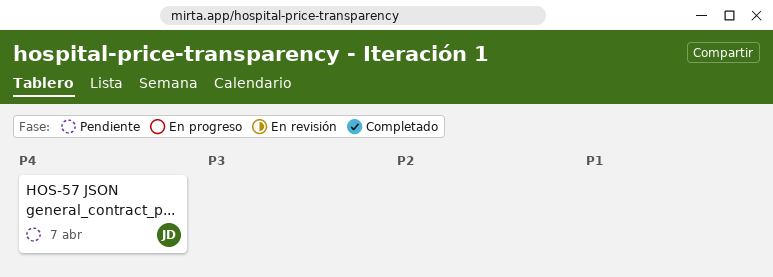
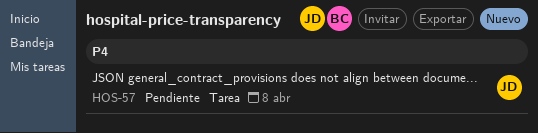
HOS-57, due: Apr 7 -> Apr 8

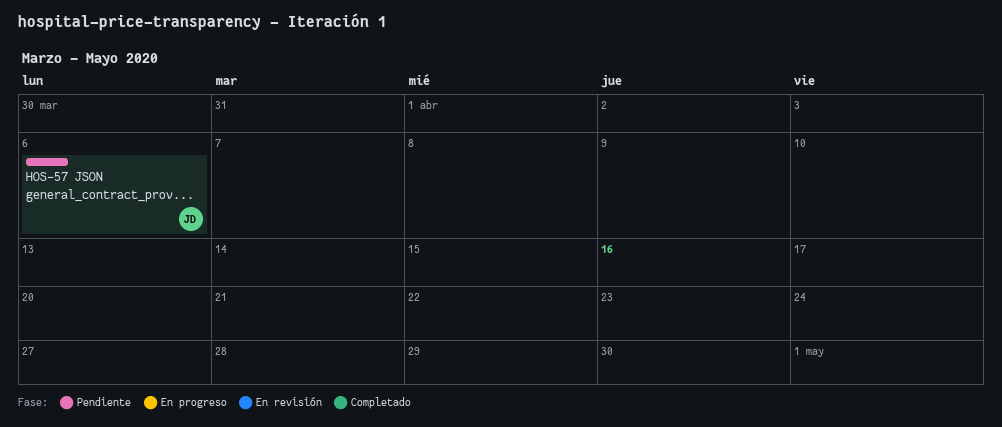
HOS-57, due: Apr 8 -> Apr 6

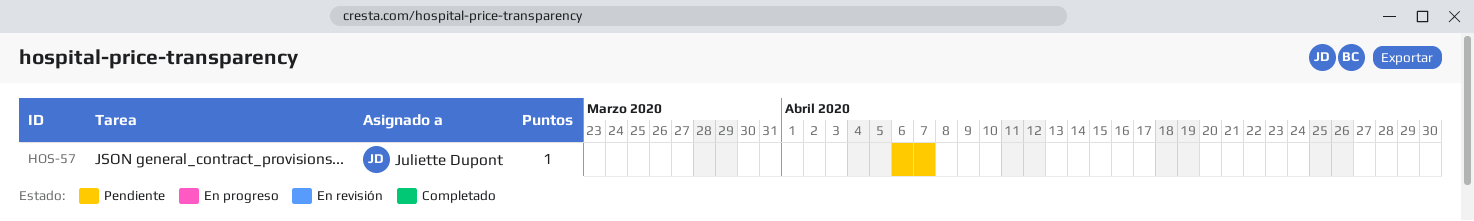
HOS-57, due: Apr 6 -> Apr 7

